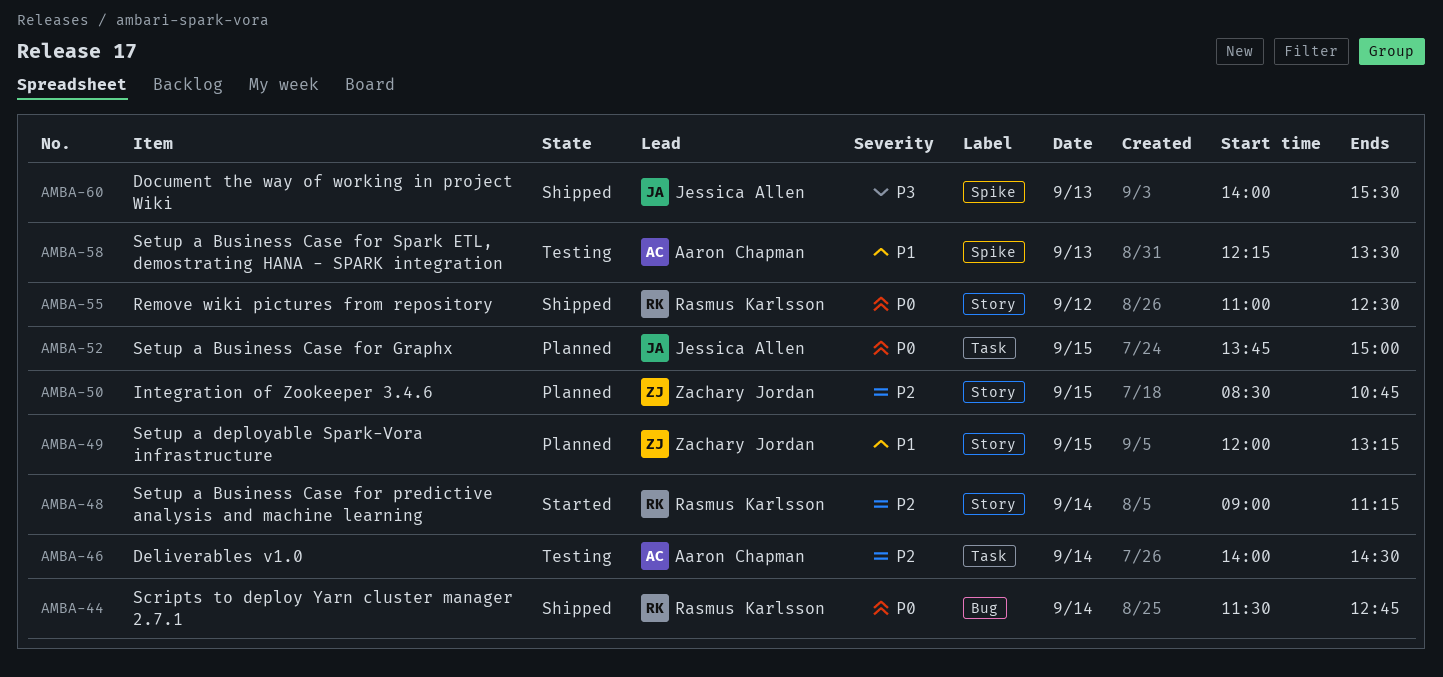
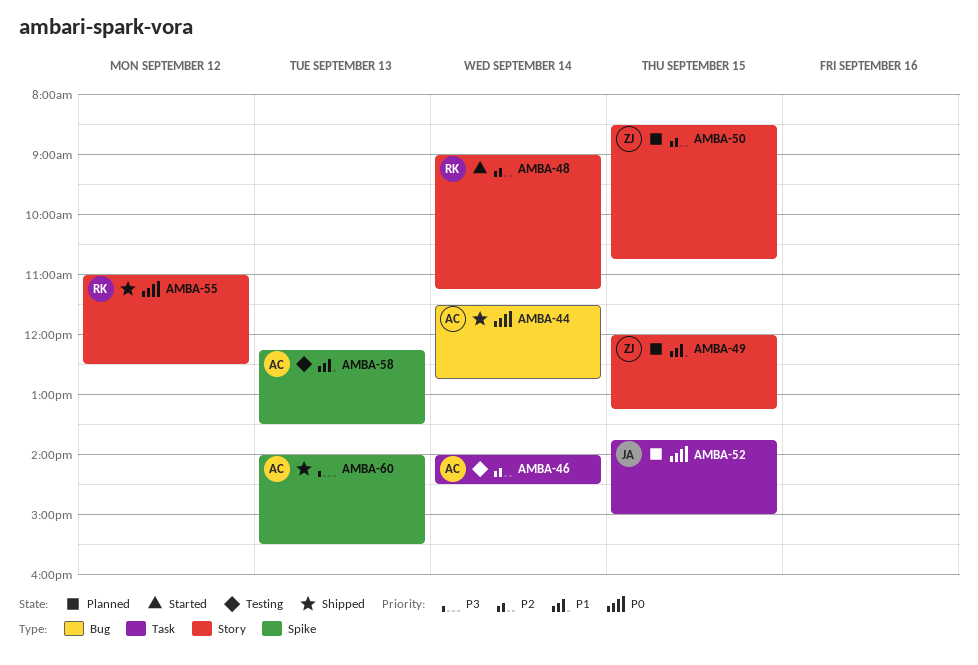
AMBA-44, owner: Rasmus Karlsson -> Aaron Chapman
AMBA-60, owner: Jessica Allen -> Aaron Chapman

